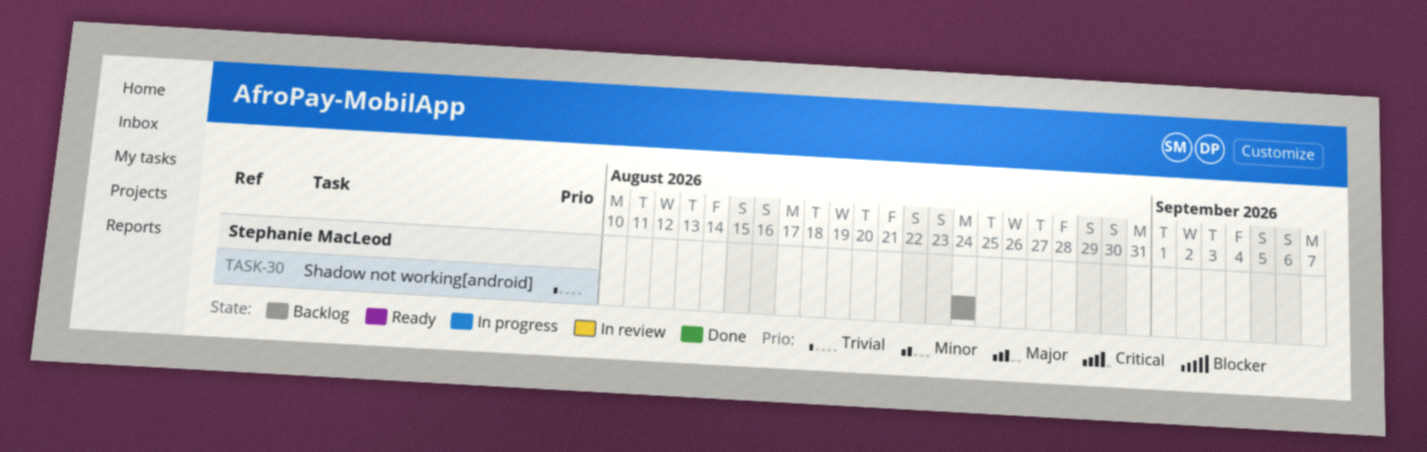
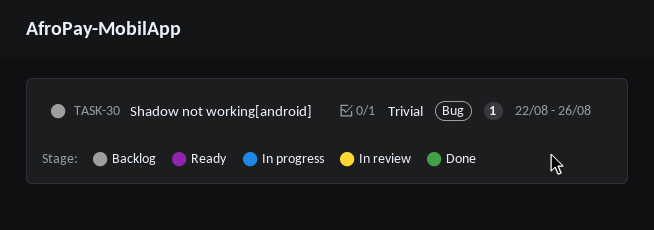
TASK-30, start: Aug 24 -> Aug 22
TASK-30, due: Aug 24 -> Aug 26

